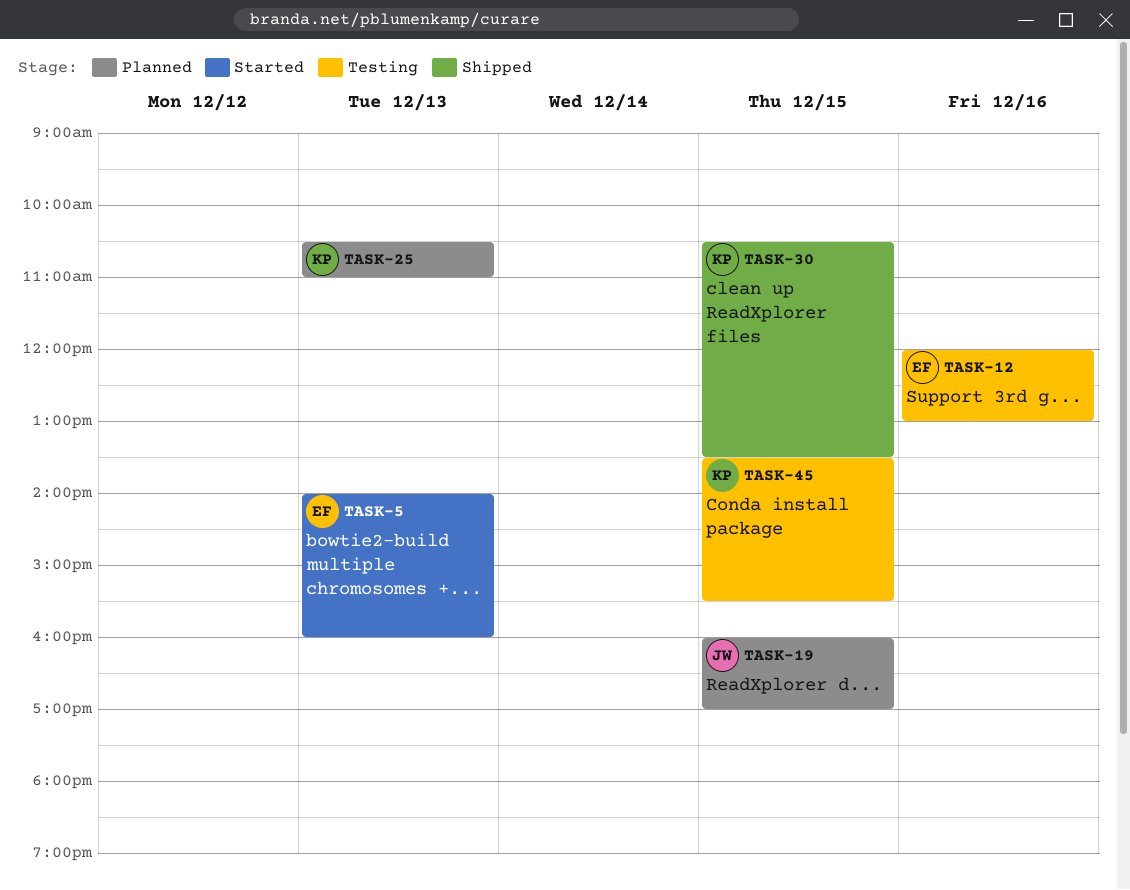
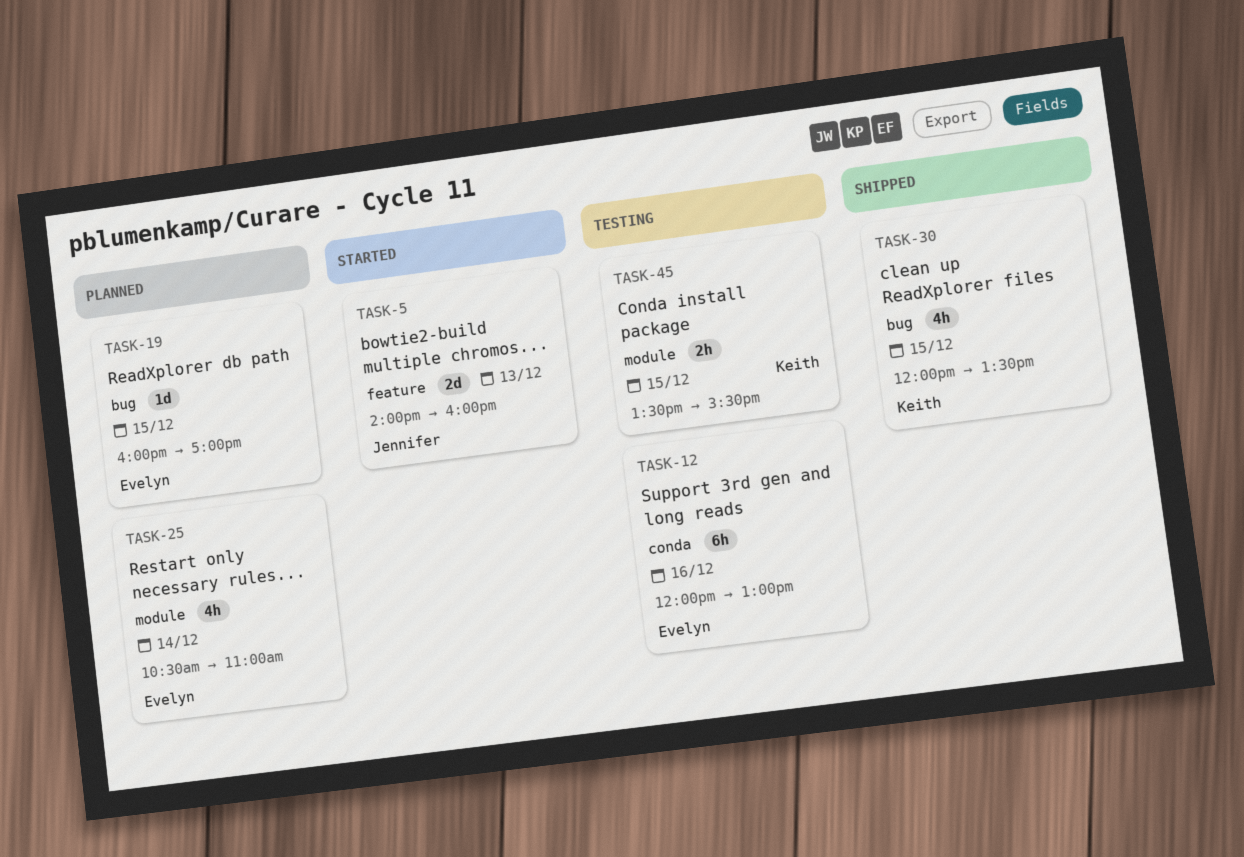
TASK-5, owner: Evelyn -> Jennifer
TASK-19, owner: Jennifer -> Evelyn
TASK-25, owner: Keith -> Evelyn
TASK-25, day: Dec 13 -> Dec 14
TASK-30, begins: 10:30 -> 12:00

